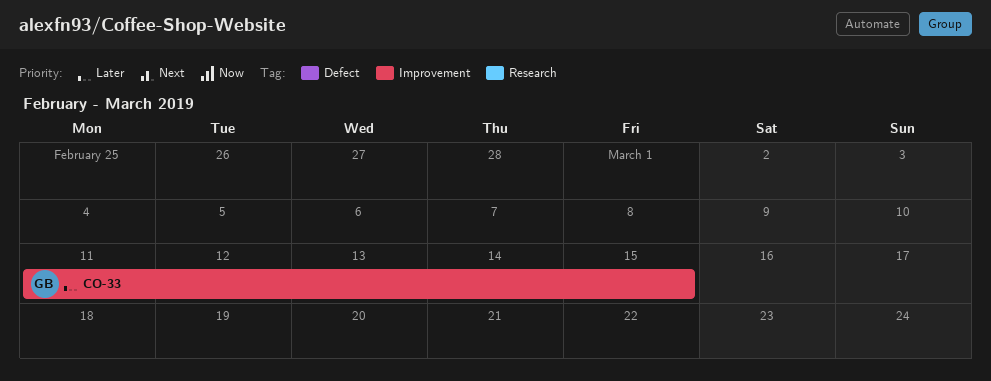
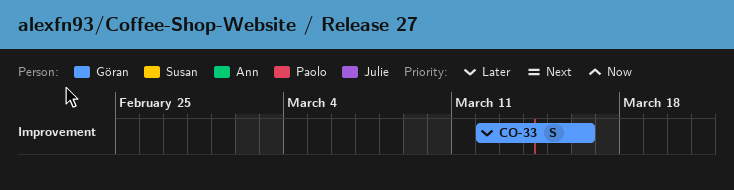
CO-33, start: Mar 11 -> Mar 12
CO-33, due: Mar 15 -> Mar 16

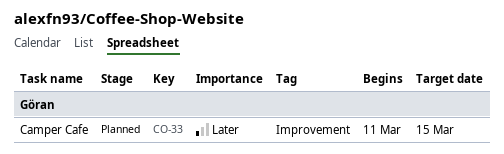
CO-33, start: Mar 12 -> Mar 11
CO-33, due: Mar 16 -> Mar 15

